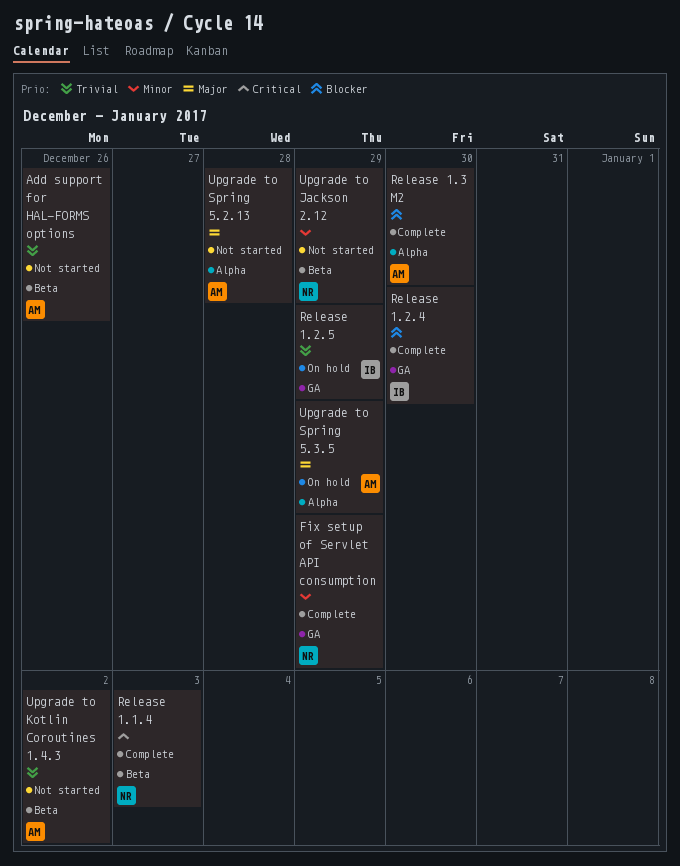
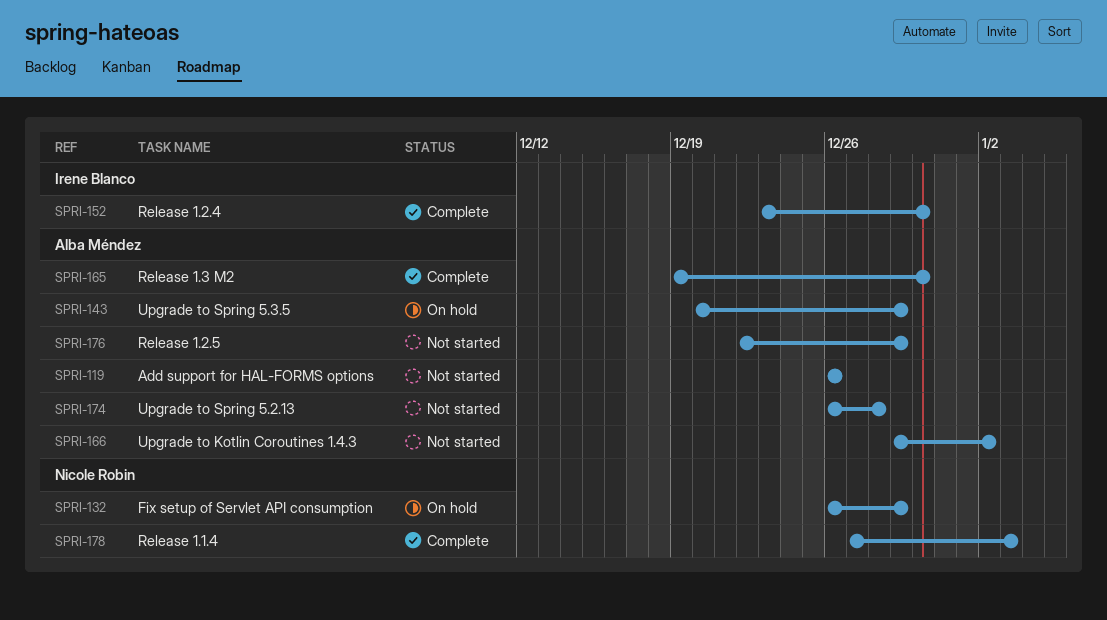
Fix setup of Servlet API consumption, status: Complete -> On hold
Release 1.2.5, status: On hold -> Not started
Release 1.2.5, owner: Irene Blanco -> Alba Méndez
Upgrade to Jackson 2.12: present -> none

